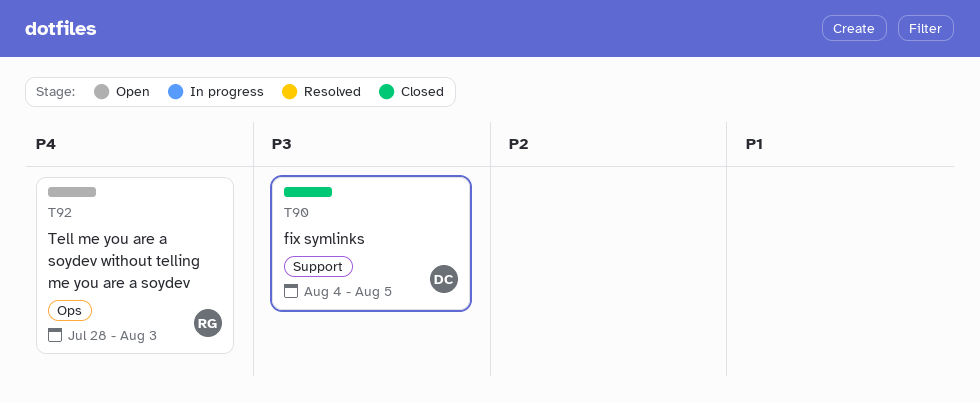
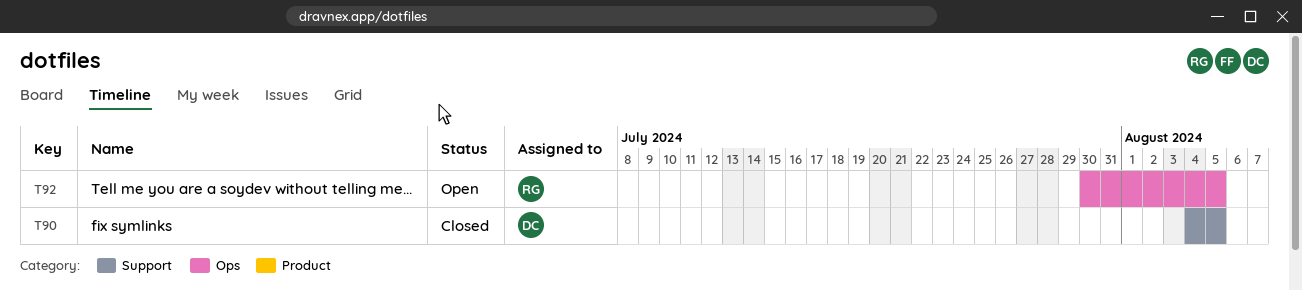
T92, start: Jul 28 -> Jul 30
T92, due: Aug 3 -> Aug 5

